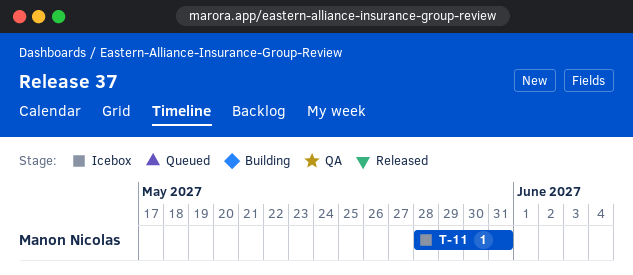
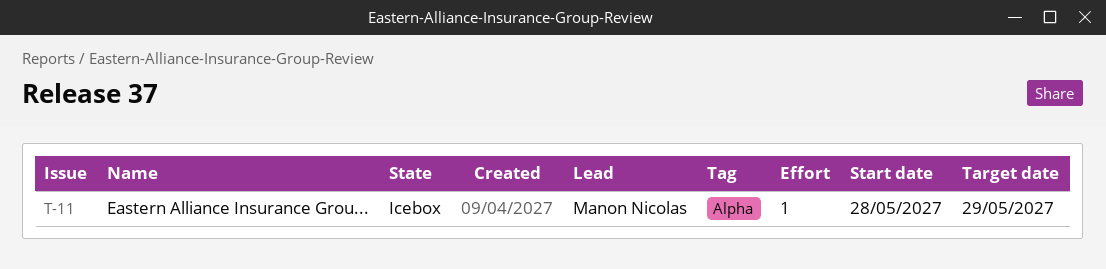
T-11, due: May 31 -> May 29

